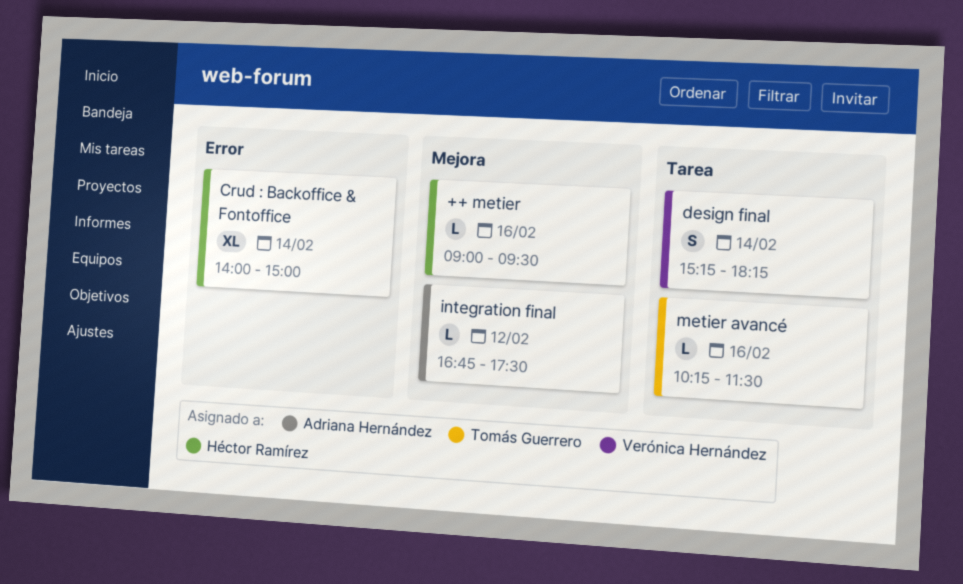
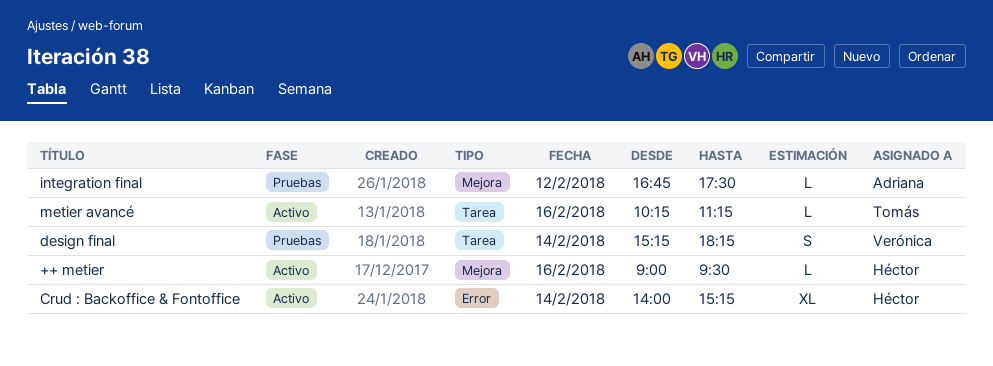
Crud : Backoffice & Fontoffice, ends: 15:00 -> 15:15
metier avancé, ends: 11:30 -> 11:15

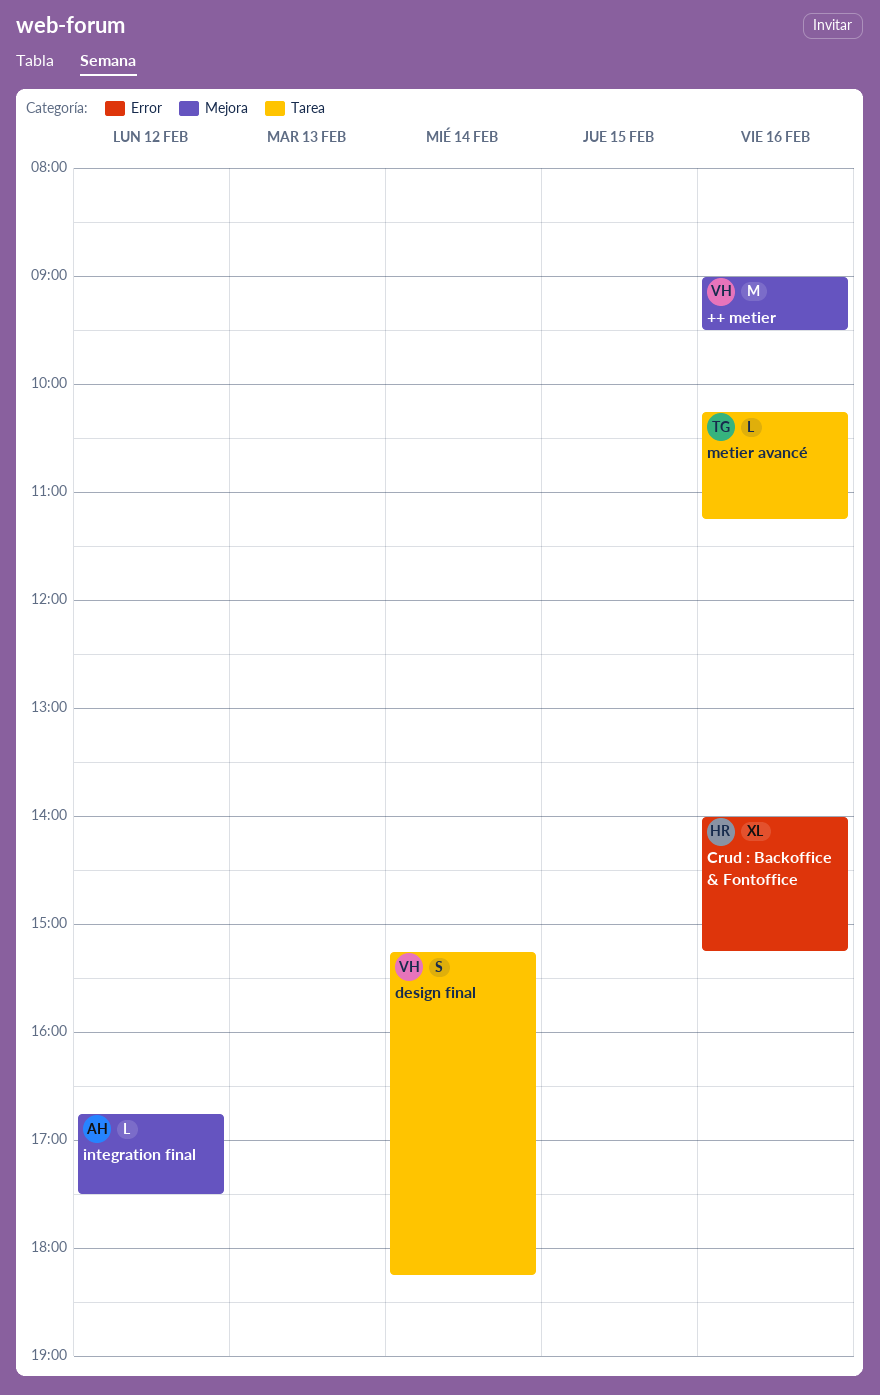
++ metier, owner: Héctor -> Verónica
++ metier, estimate: L -> M
Crud : Backoffice & Fontoffice, day: Feb 14 -> Feb 16

